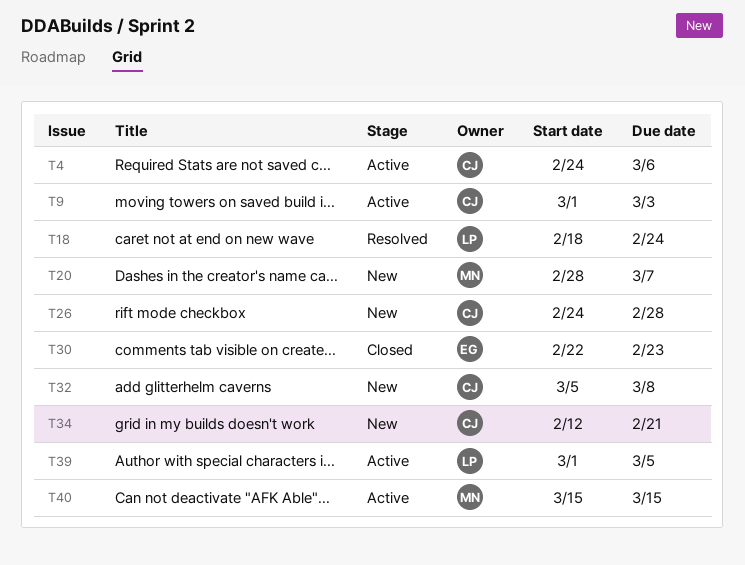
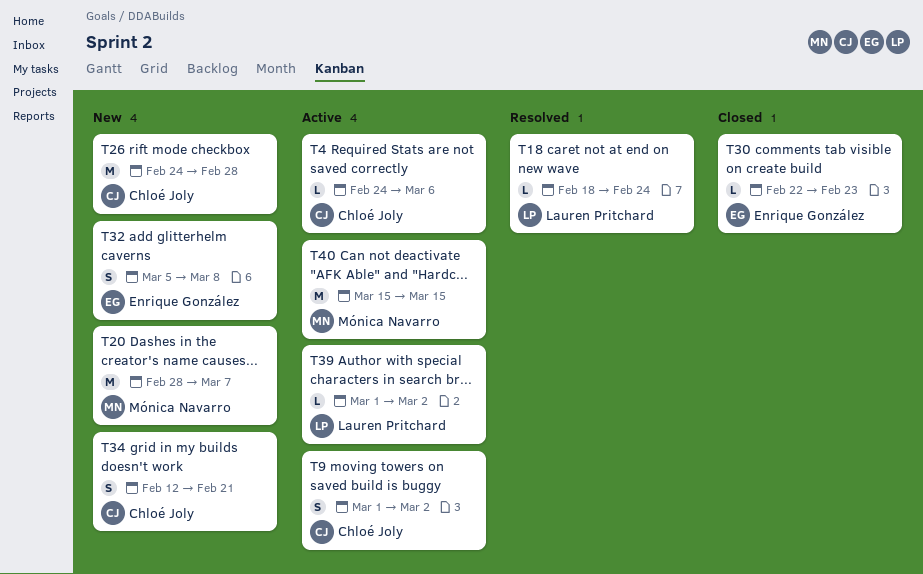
T9, due: Mar 3 -> Mar 2
T32, owner: Chloé Joly -> Enrique González
T39, due: Mar 5 -> Mar 2

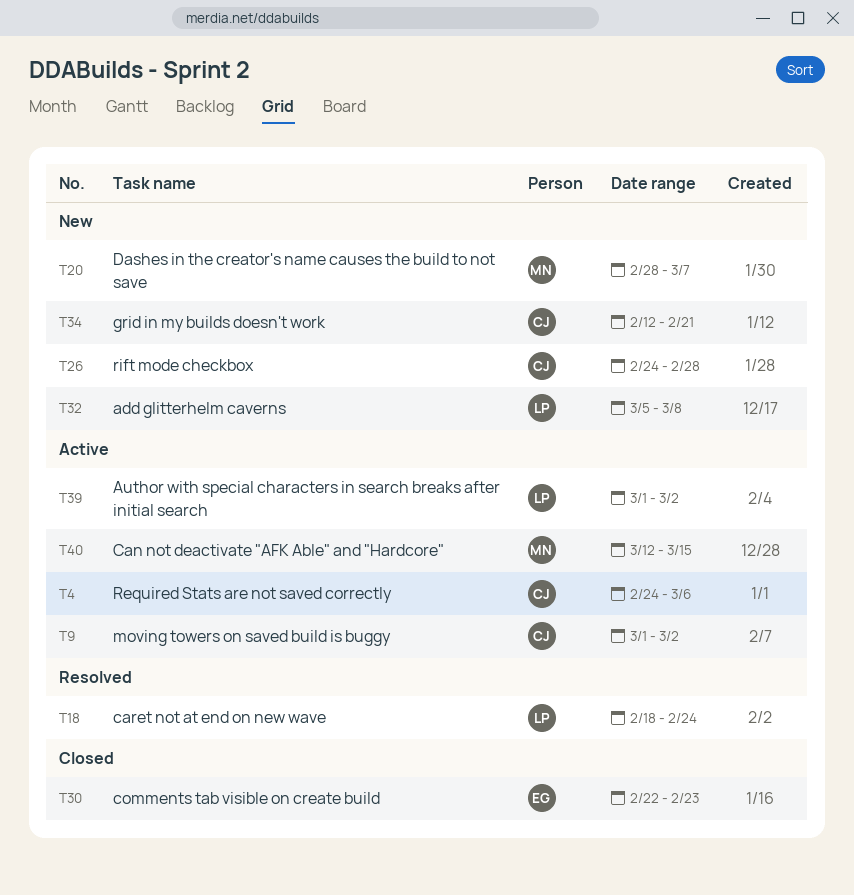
T32, owner: Enrique González -> Lauren Pritchard
T40, start: Mar 15 -> Mar 12

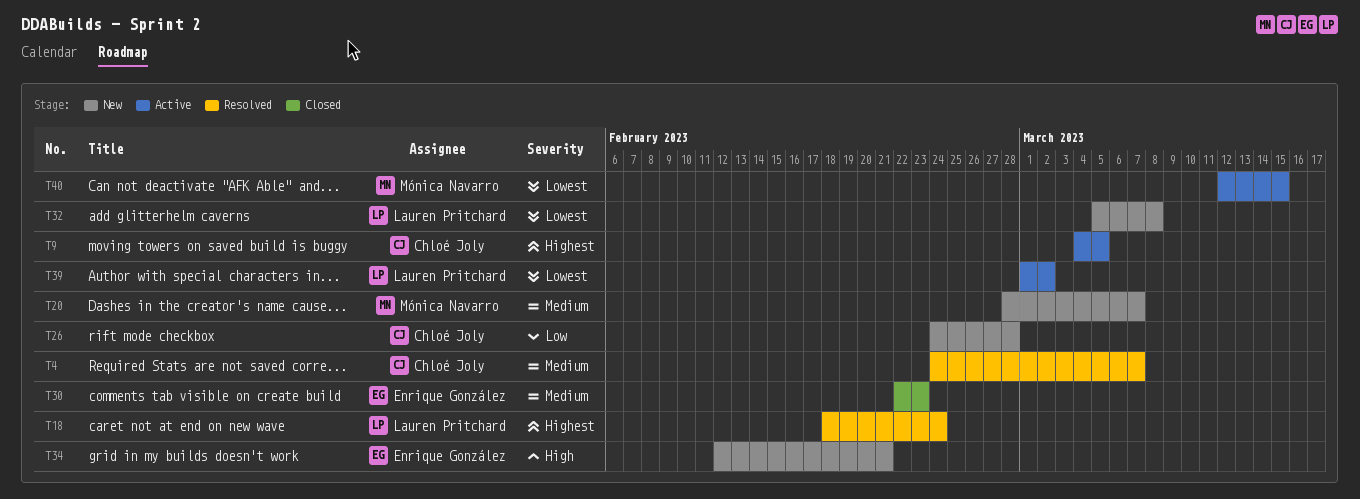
T4, status: Active -> Resolved
T4, due: Mar 6 -> Mar 7
T9, start: Mar 1 -> Mar 4
T9, due: Mar 2 -> Mar 5
T34, owner: Chloé Joly -> Enrique González

